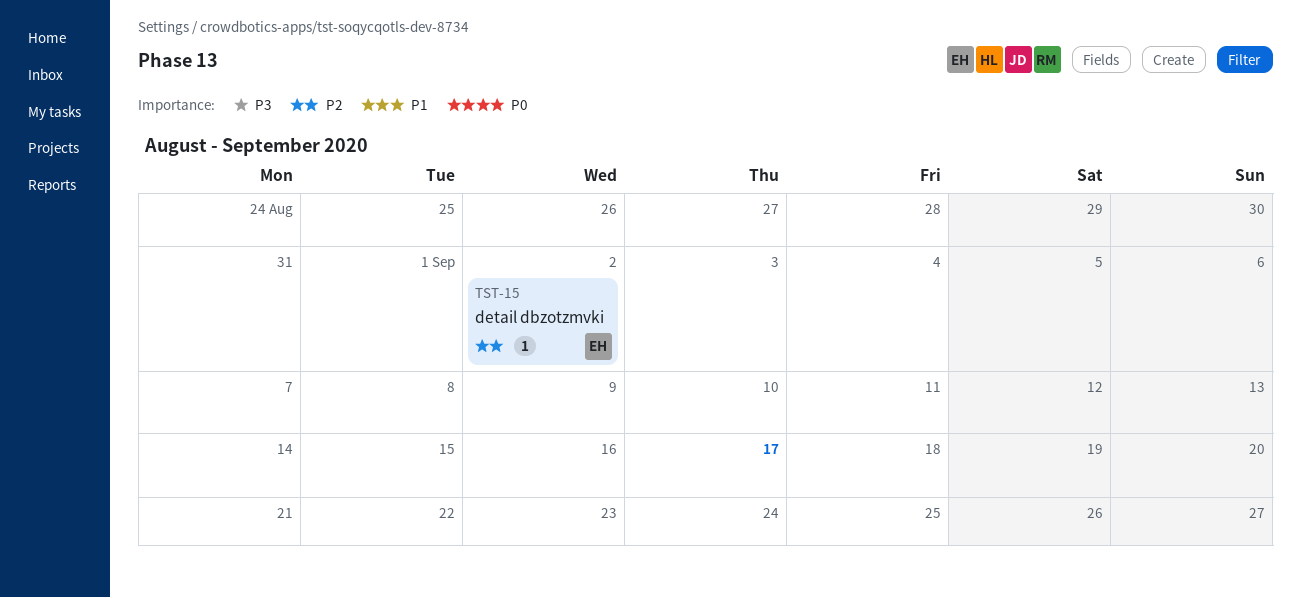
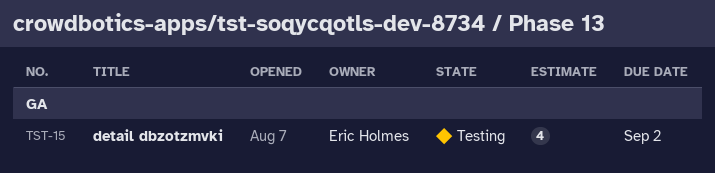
TST-15, estimate: 1 -> 4

